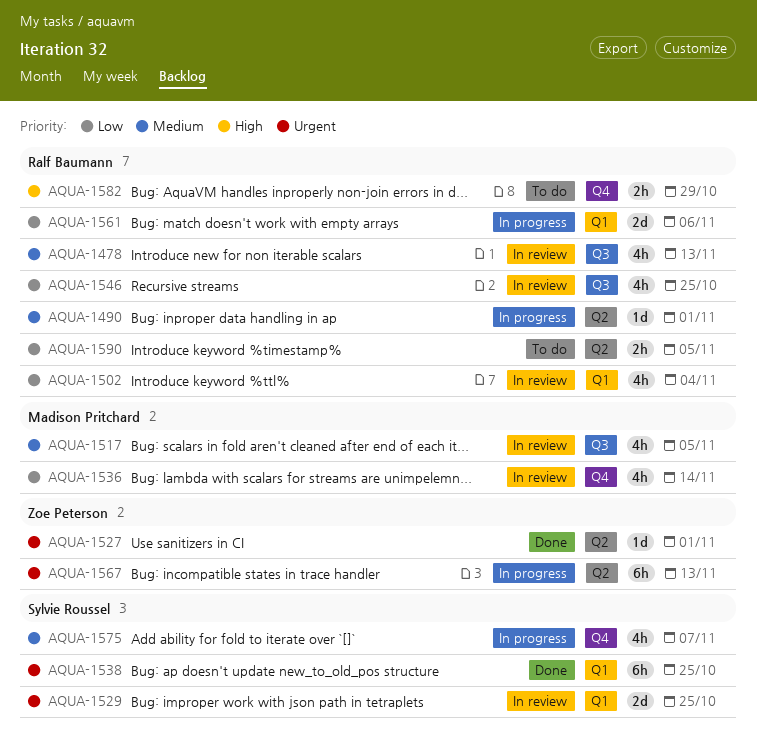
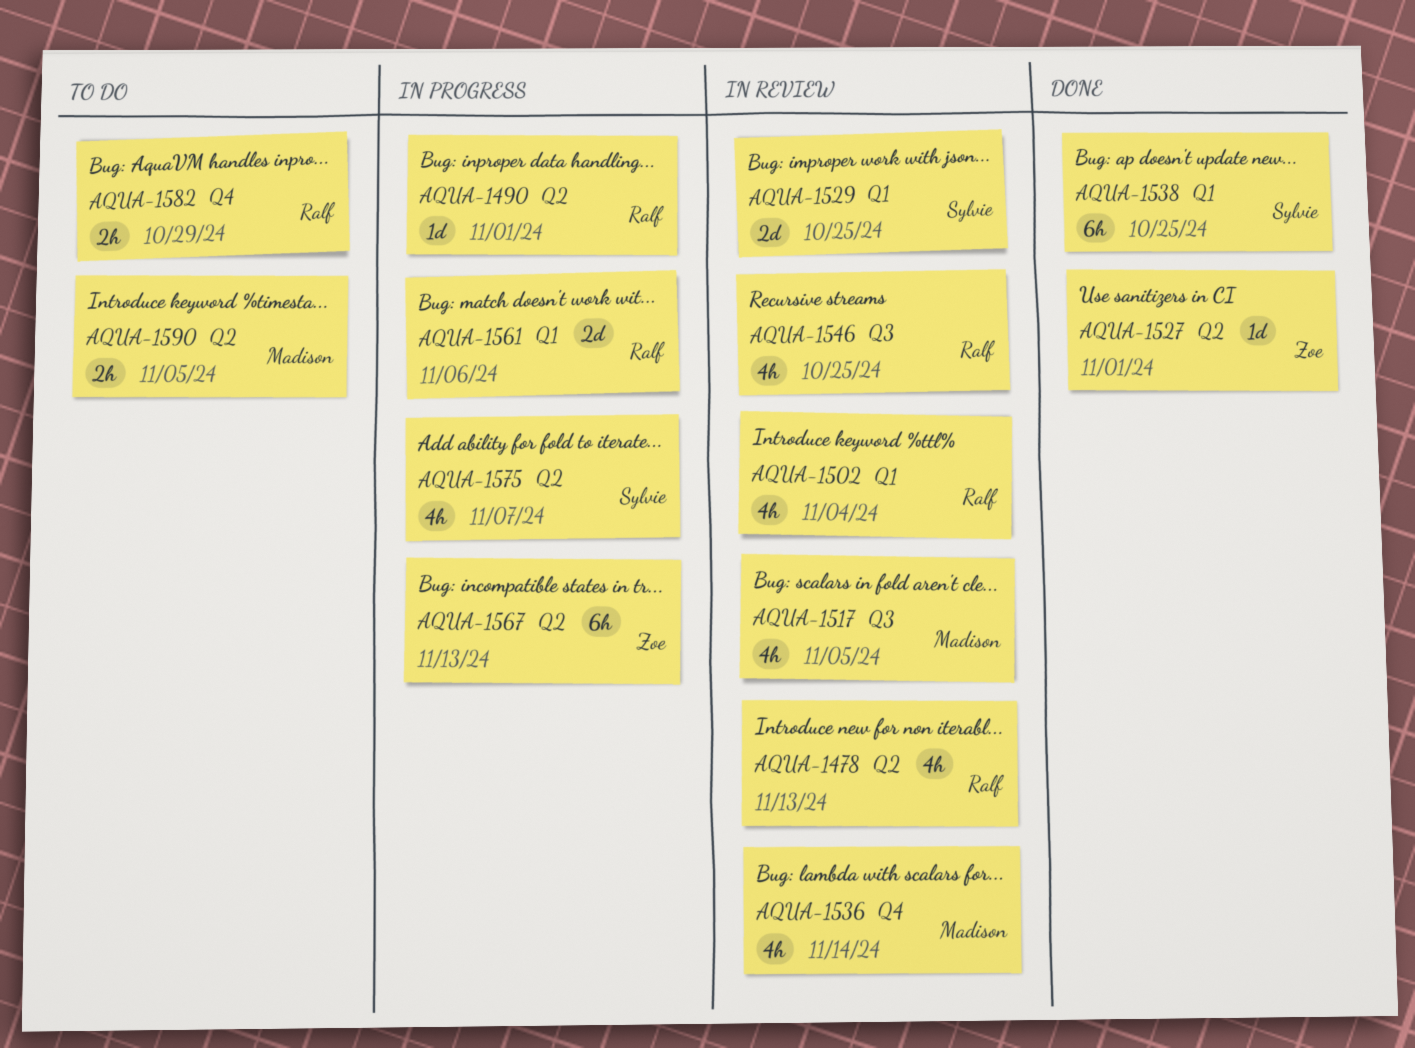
AQUA-1478, label: Q3 -> Q2
AQUA-1575, label: Q4 -> Q2
AQUA-1590, owner: Ralf Baumann -> Madison Pritchard

